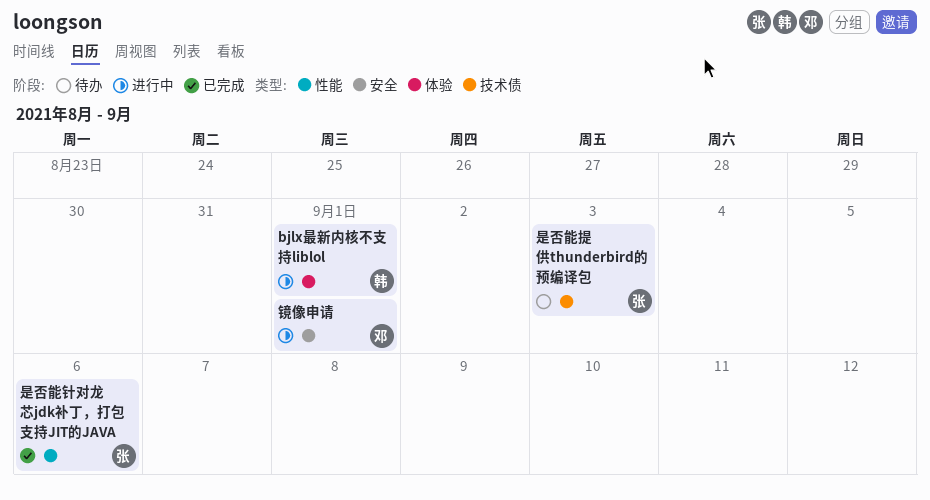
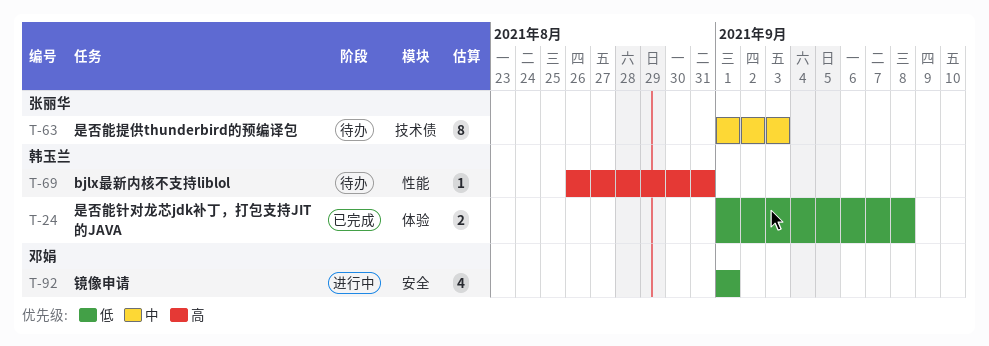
bjlx最新内核不支持liblol, status: 进行中 -> 待办
bjlx最新内核不支持liblol, label: 体验 -> 性能
bjlx最新内核不支持liblol, due: Sep 1 -> Aug 31
是否能针对龙芯jdk补丁，打包支持JIT的JAVA, owner: 张丽华 -> 韩玉兰
是否能针对龙芯jdk补丁，打包支持JIT的JAVA, label: 性能 -> 体验
是否能针对龙芯jdk补丁，打包支持JIT的JAVA, due: Sep 6 -> Sep 8

